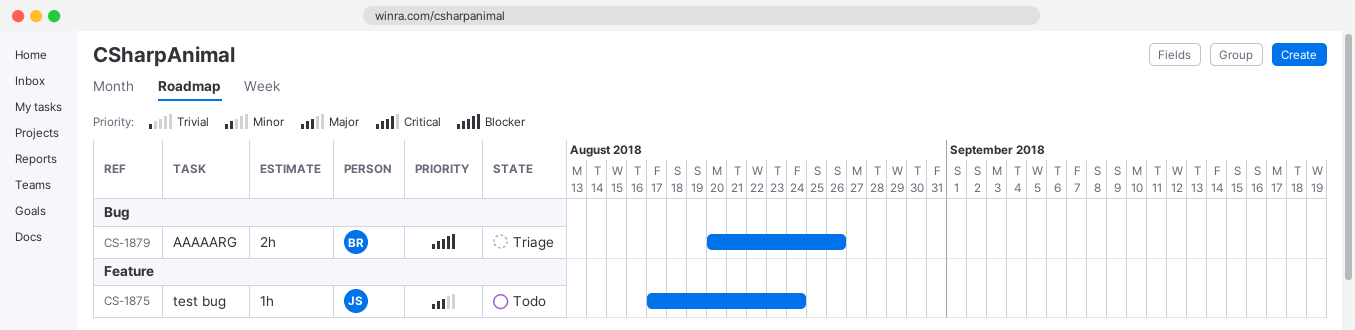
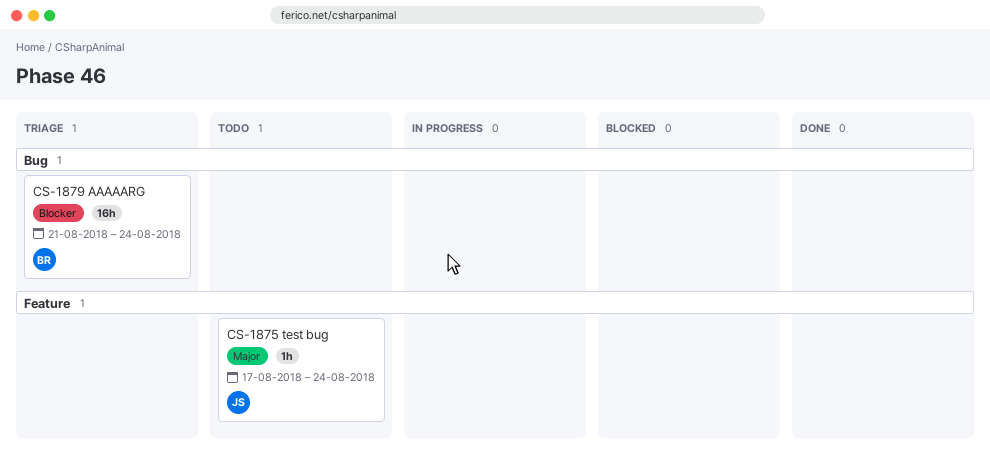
CS-1879, estimate: 2h -> 16h
CS-1879, start: Aug 20 -> Aug 21
CS-1879, due: Aug 26 -> Aug 24

